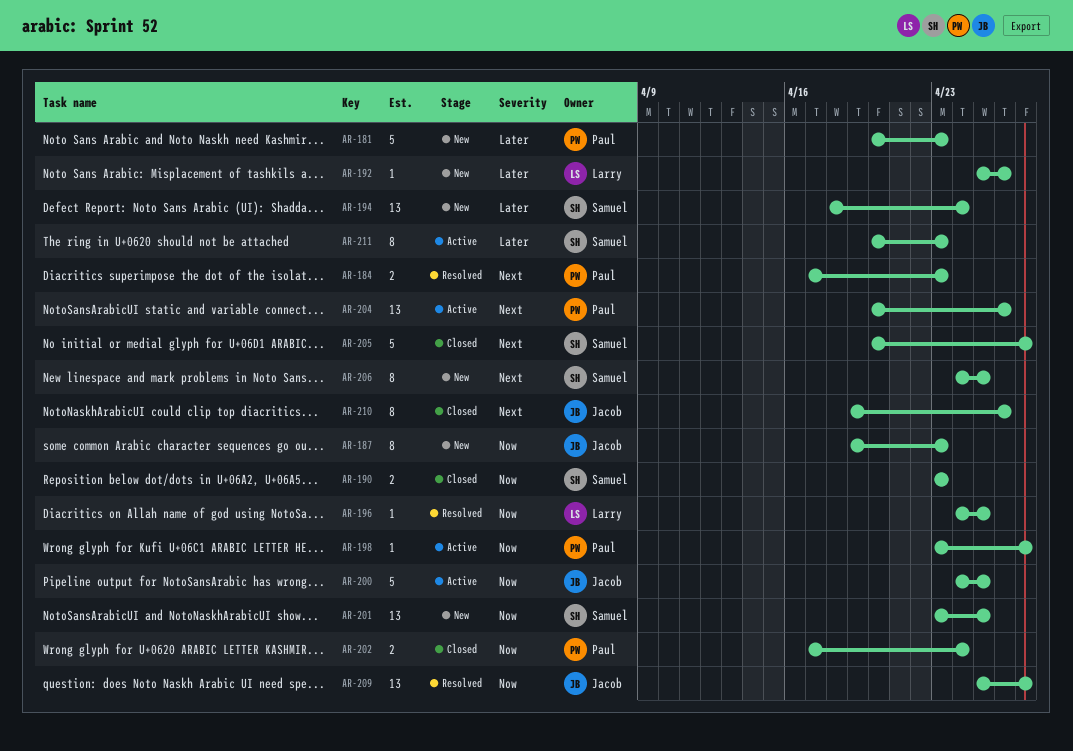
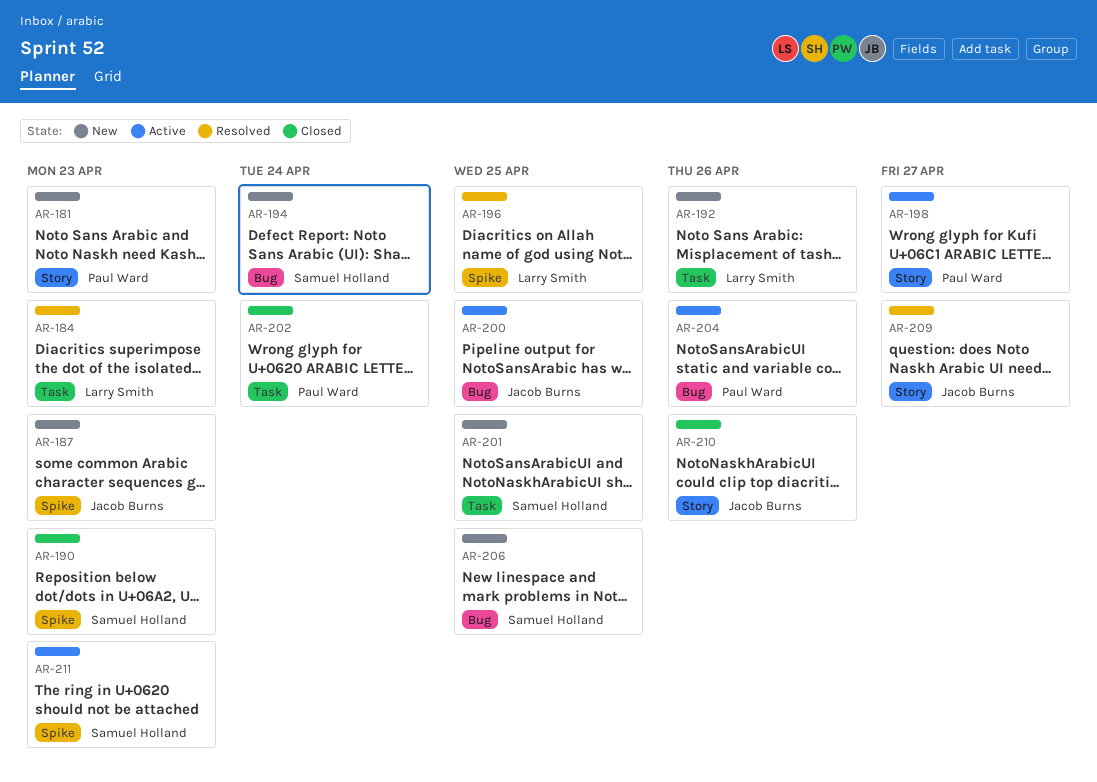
AR-184, owner: Paul Ward -> Larry Smith
AR-205: present -> none

